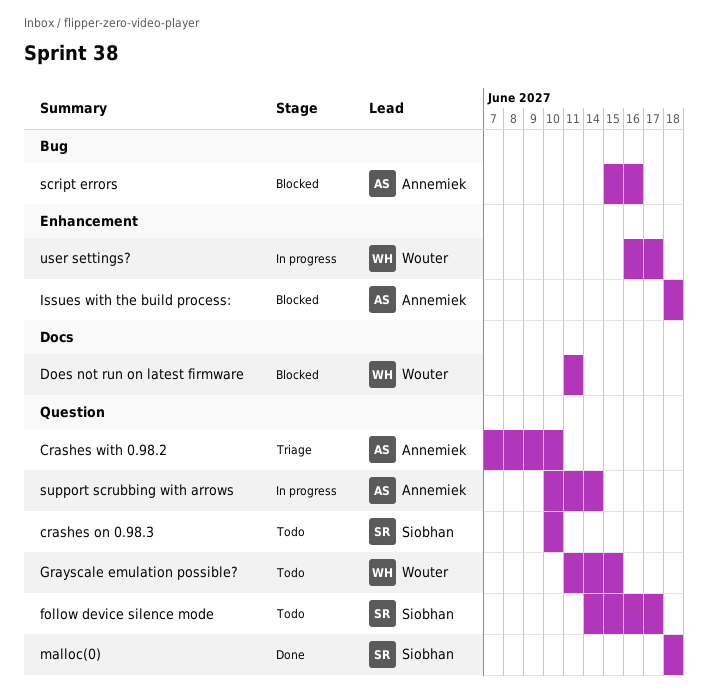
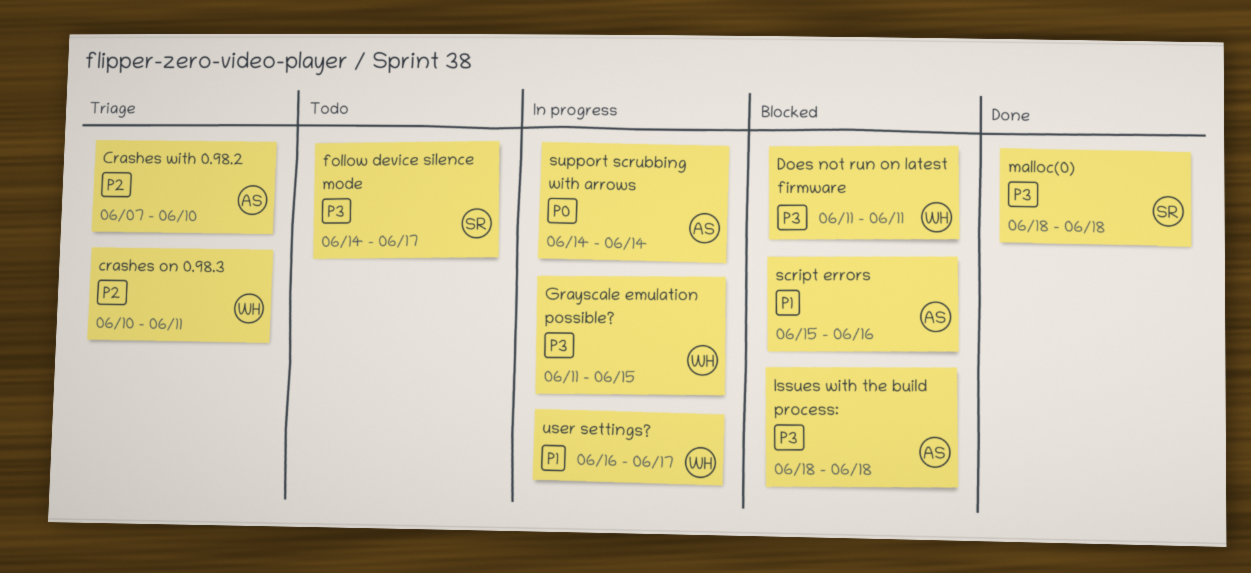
crashes on 0.98.3, status: Todo -> Triage
crashes on 0.98.3, owner: Siobhan -> Wouter
crashes on 0.98.3, due: Jun 10 -> Jun 11
Grayscale emulation possible?, status: Todo -> In progress
support scrubbing with arrows, start: Jun 10 -> Jun 14

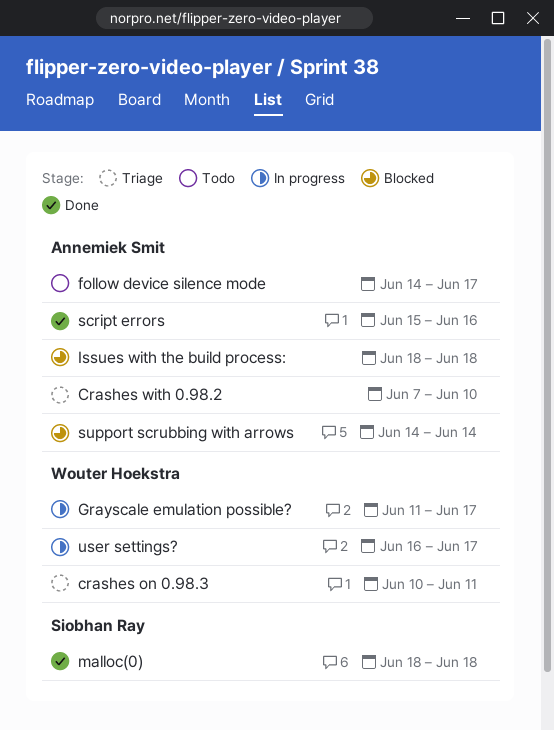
Does not run on latest firmware: present -> none
follow device silence mode, owner: Siobhan Ray -> Annemiek Smit
Grayscale emulation possible?, due: Jun 15 -> Jun 17
script errors, status: Blocked -> Done
support scrubbing with arrows, status: In progress -> Blocked

